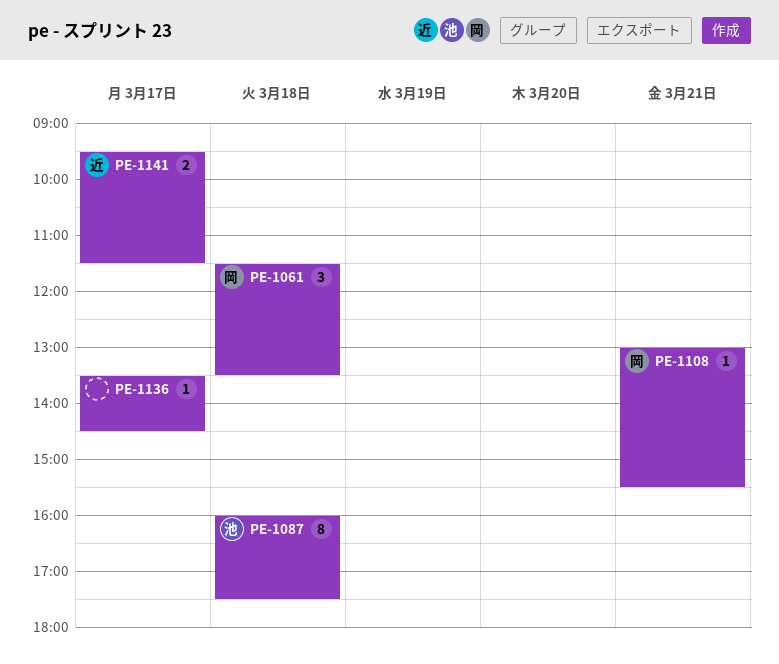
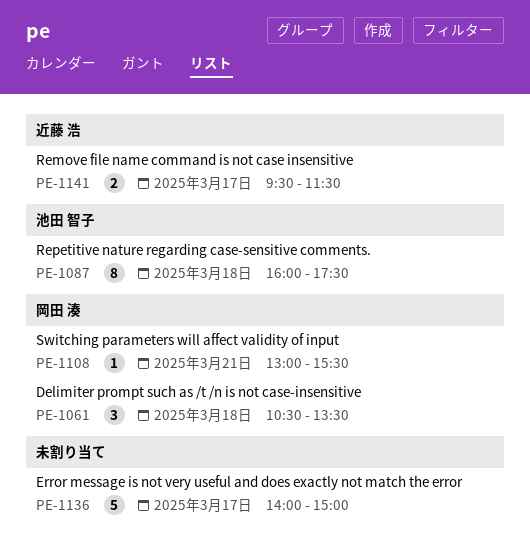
PE-1061, begins: 11:30 -> 10:30
PE-1136, estimate: 1 -> 5
PE-1136, begins: 13:30 -> 14:00
PE-1136, ends: 14:30 -> 15:00

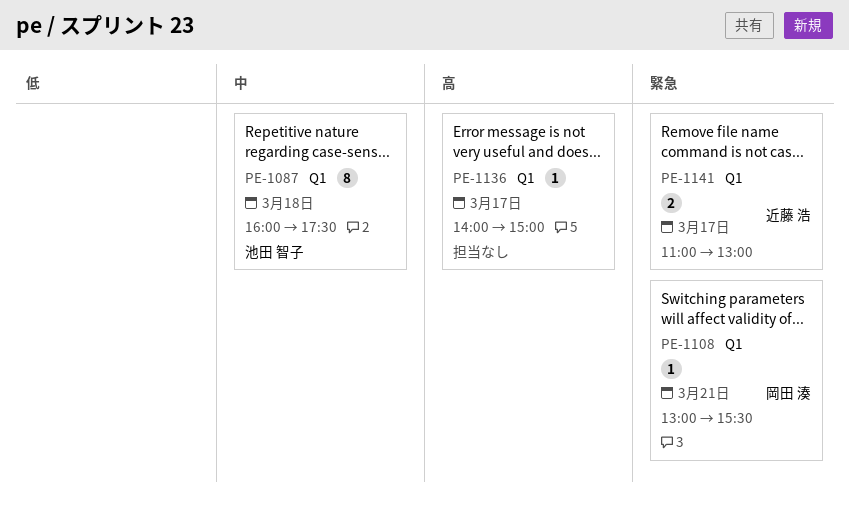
PE-1061: present -> none
PE-1136, estimate: 5 -> 1
PE-1141, begins: 09:30 -> 11:00
PE-1141, ends: 11:30 -> 13:00

